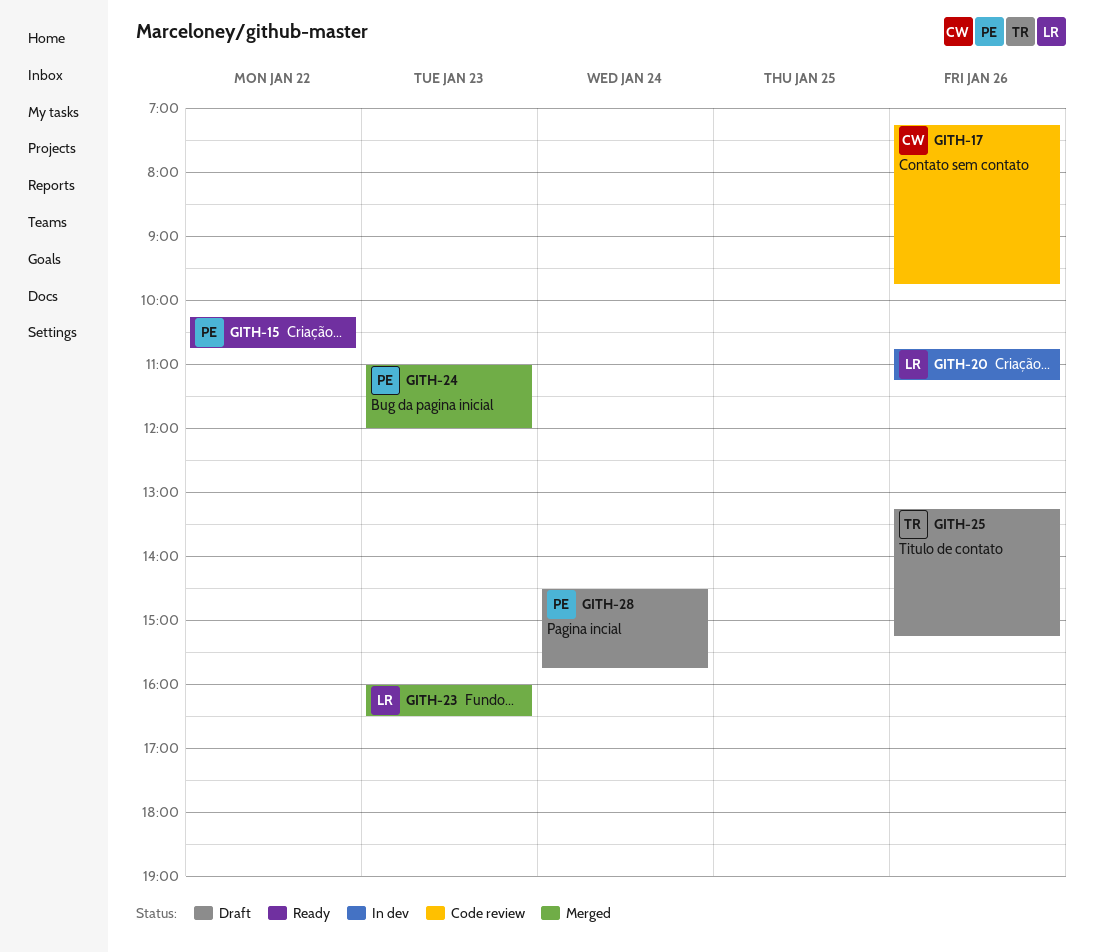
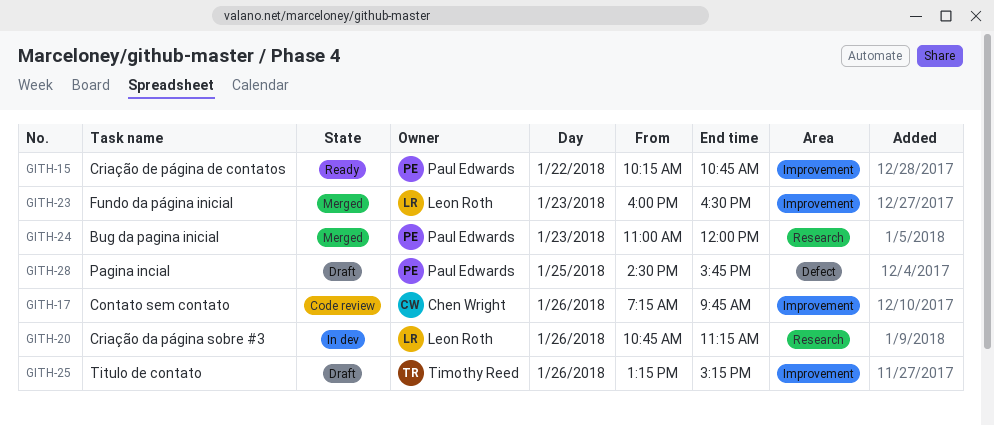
GITH-28, day: Jan 24 -> Jan 25

